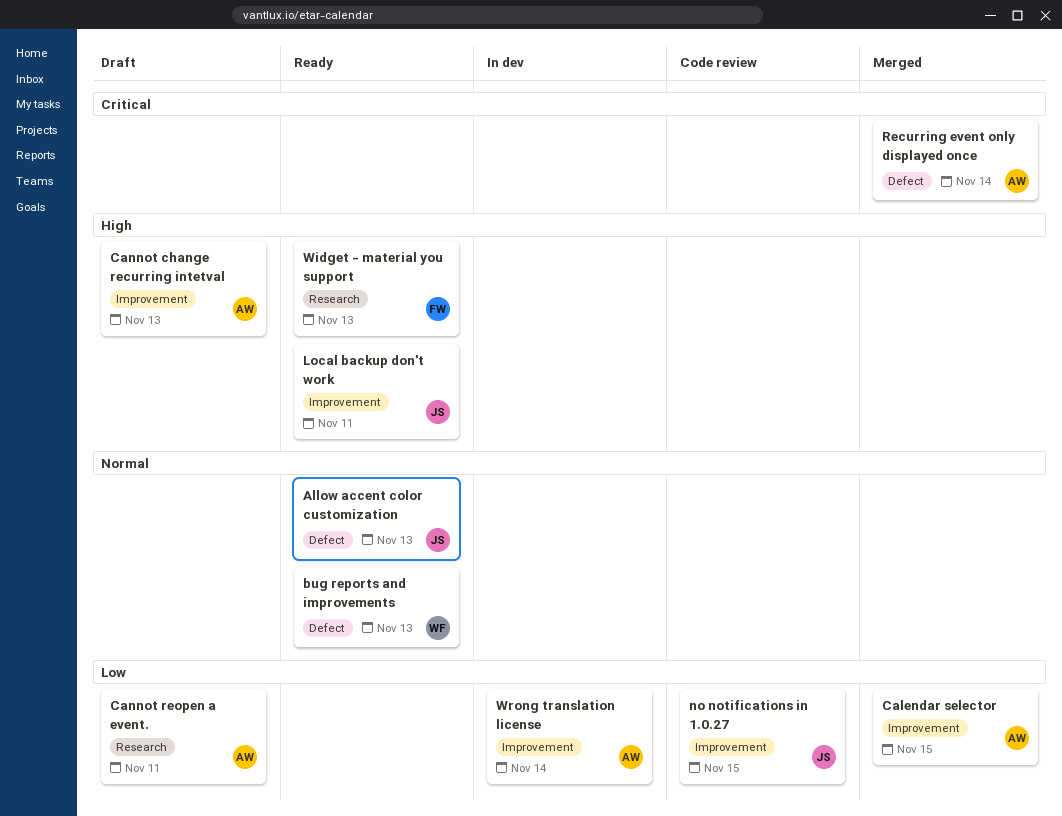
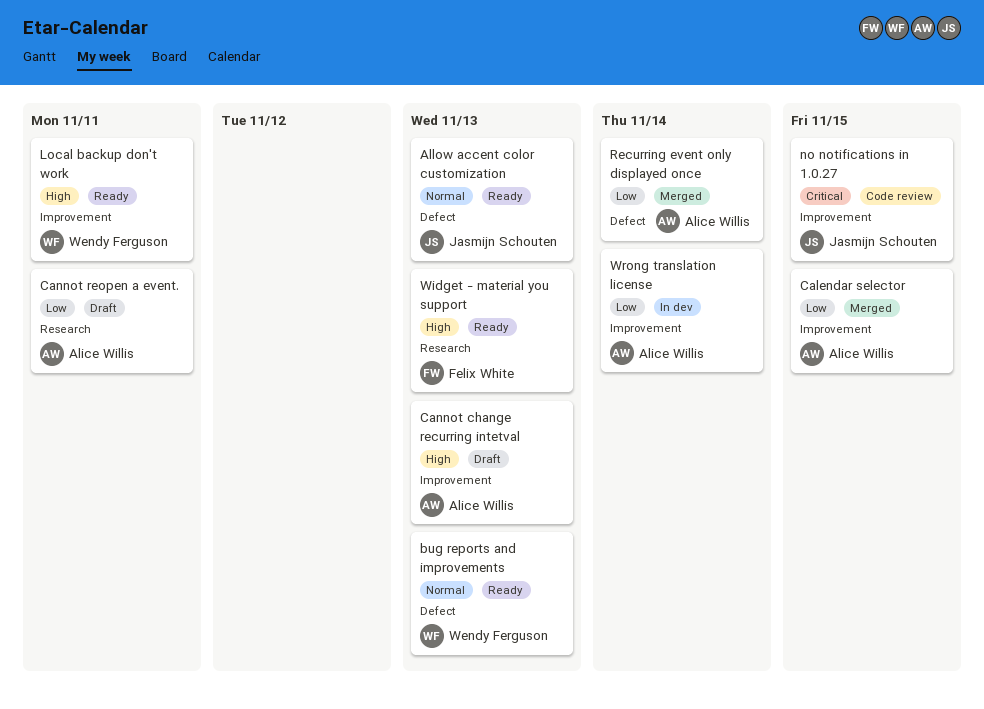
Local backup don't work, owner: Jasmijn Schouten -> Wendy Ferguson
no notifications in 1.0.27, priority: Low -> Critical
Recurring event only displayed once, priority: Critical -> Low

